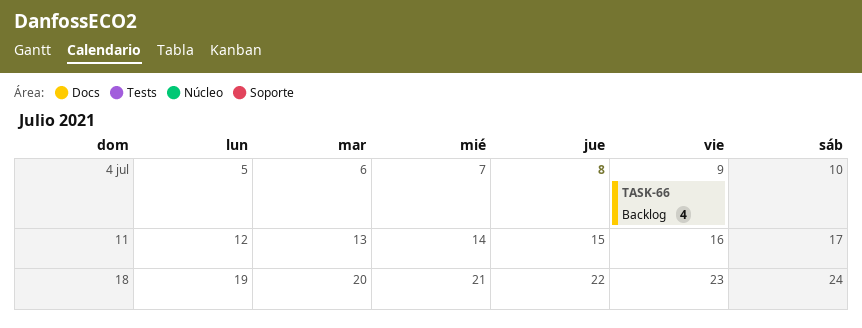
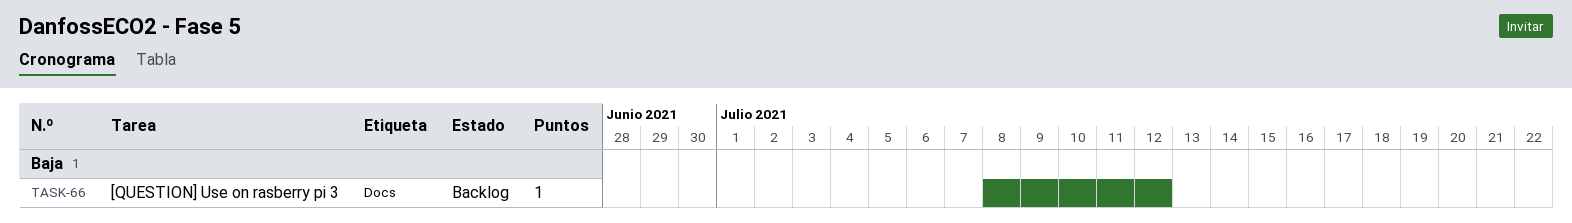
TASK-66, estimate: 4 -> 1
TASK-66, due: Jul 9 -> Jul 12

